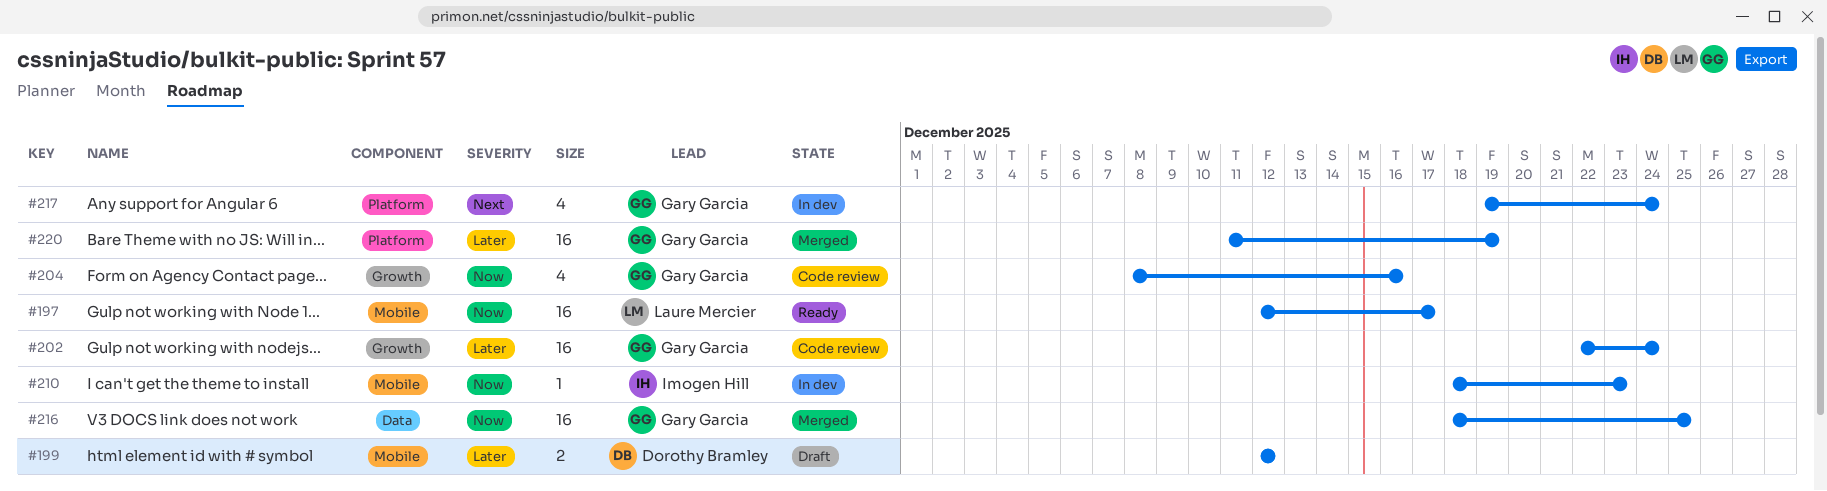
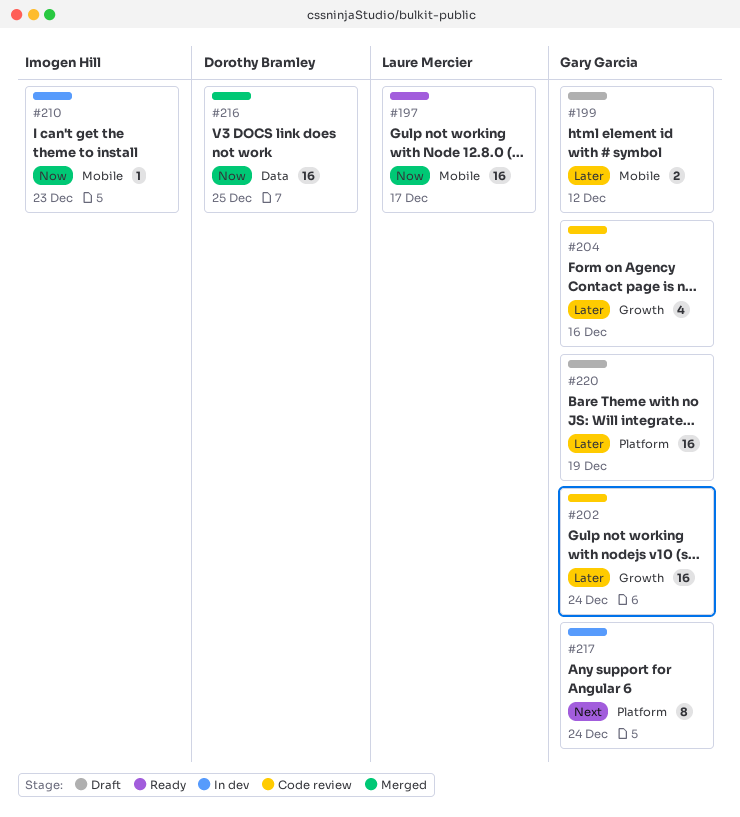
#199, owner: Dorothy Bramley -> Gary Garcia
#204, priority: Now -> Later
#216, owner: Gary Garcia -> Dorothy Bramley
#217, estimate: 4 -> 8
#220, status: Merged -> Draft

